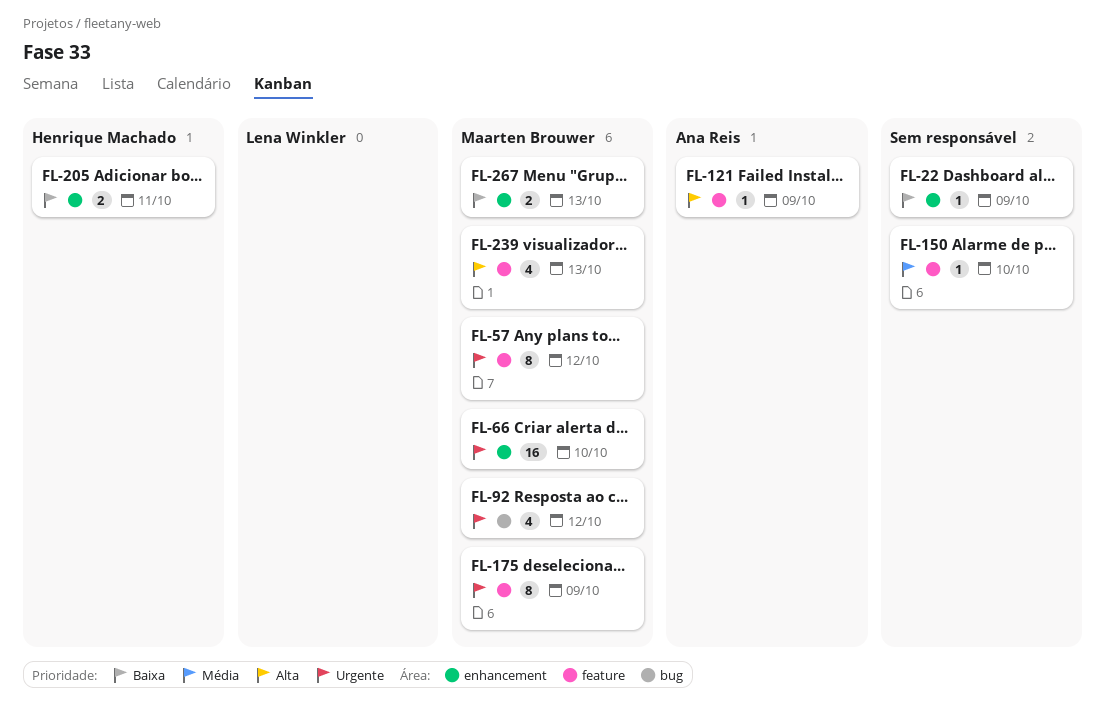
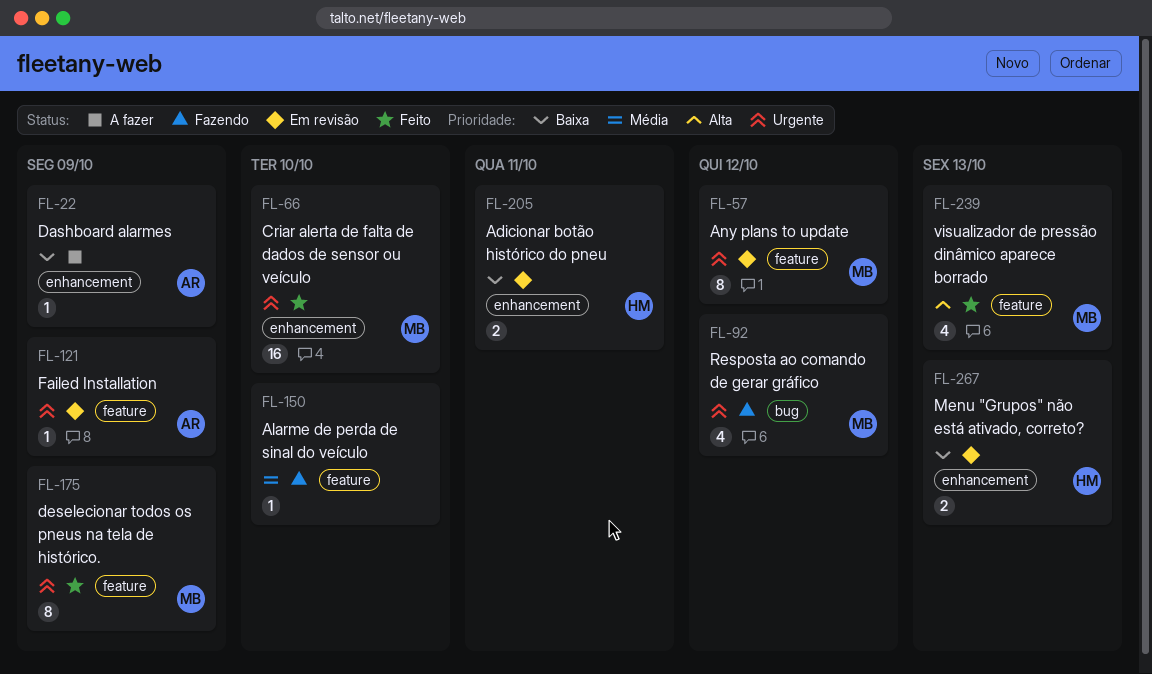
FL-22, owner: none -> Ana Reis
FL-121, priority: Alta -> Urgente
FL-267, owner: Maarten Brouwer -> Henrique Machado

